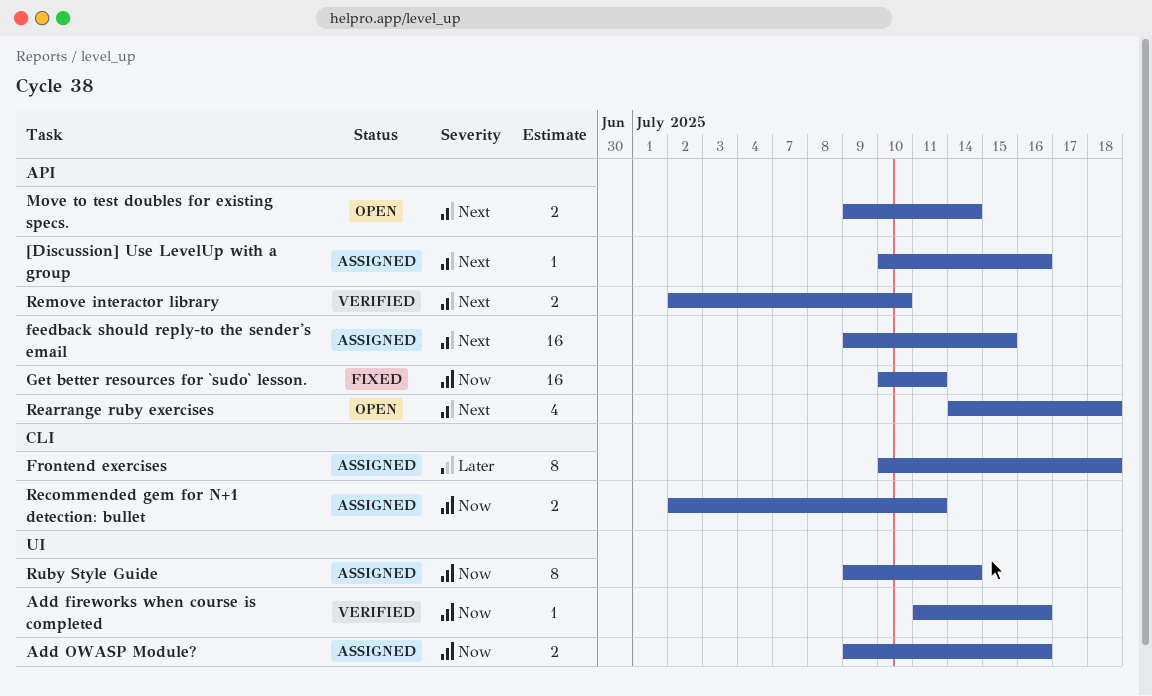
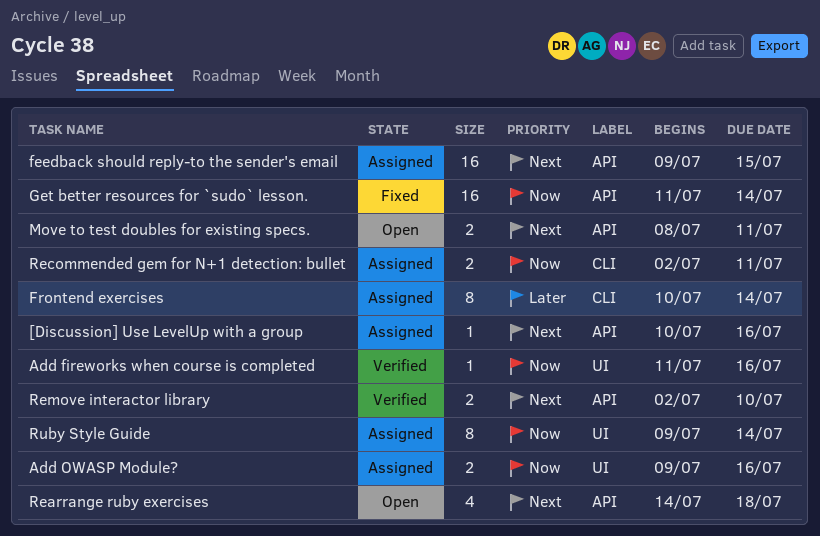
Frontend exercises, due: Jul 18 -> Jul 14
Get better resources for `sudo` lesson., start: Jul 10 -> Jul 11
Get better resources for `sudo` lesson., due: Jul 11 -> Jul 14
Move to test doubles for existing specs., start: Jul 9 -> Jul 8
Move to test doubles for existing specs., due: Jul 14 -> Jul 11

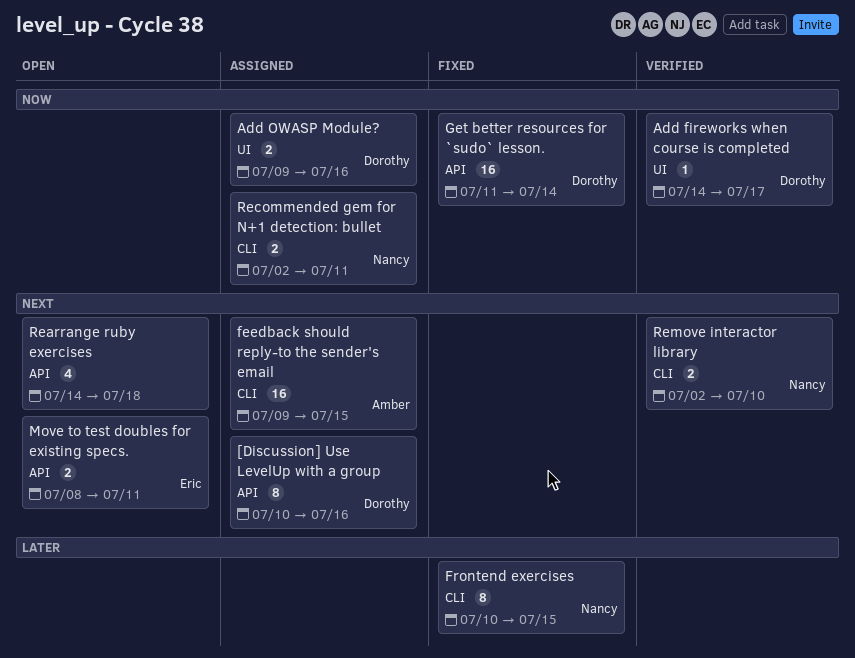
[Discussion] Use LevelUp with a group, estimate: 1 -> 8
Add fireworks when course is completed, start: Jul 11 -> Jul 14
Add fireworks when course is completed, due: Jul 16 -> Jul 17
feedback should reply-to the sender's email, label: API -> CLI
Frontend exercises, status: Assigned -> Fixed
Frontend exercises, due: Jul 14 -> Jul 15
Remove interactor library, label: API -> CLI
Ruby Style Guide: present -> none

